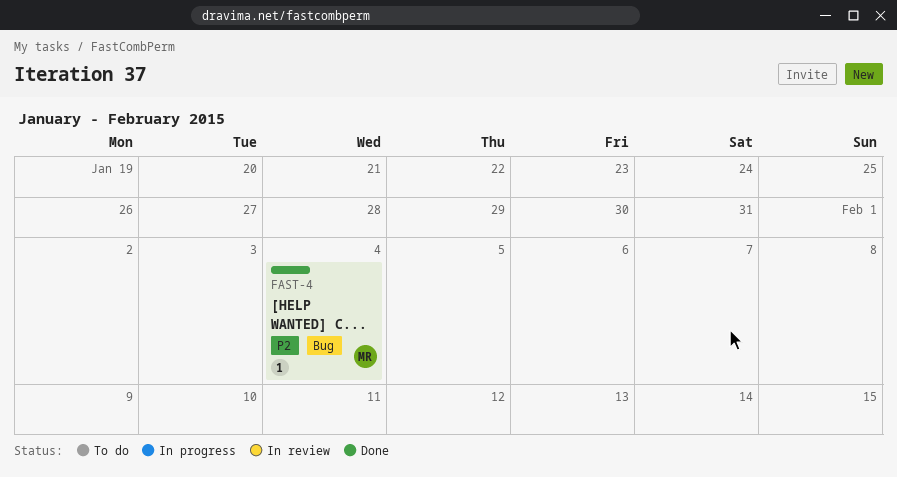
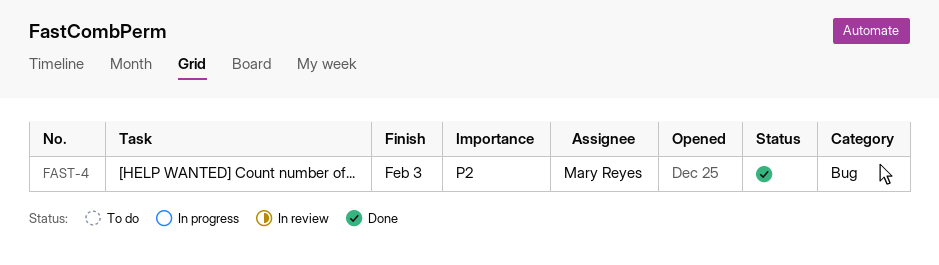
FAST-4, due: Feb 4 -> Feb 3

